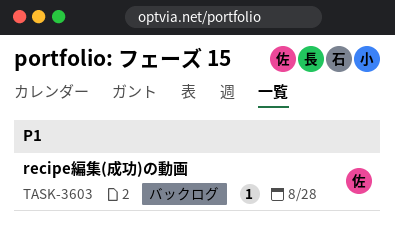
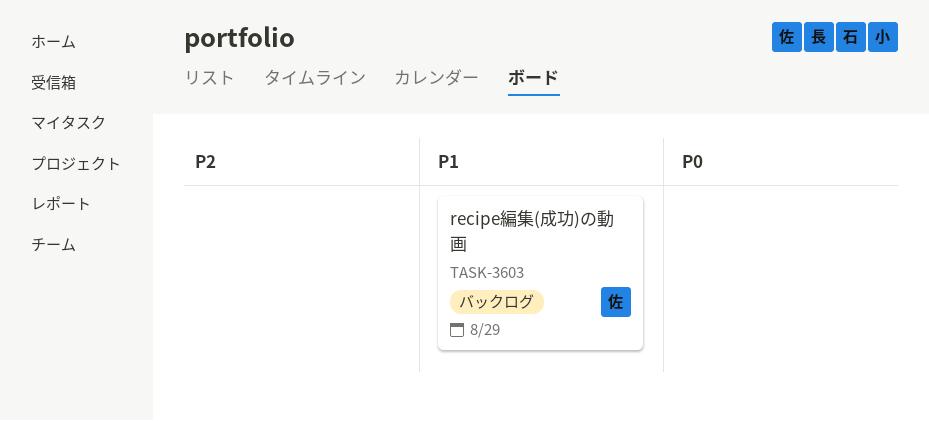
TASK-3603, due: Aug 28 -> Aug 29

